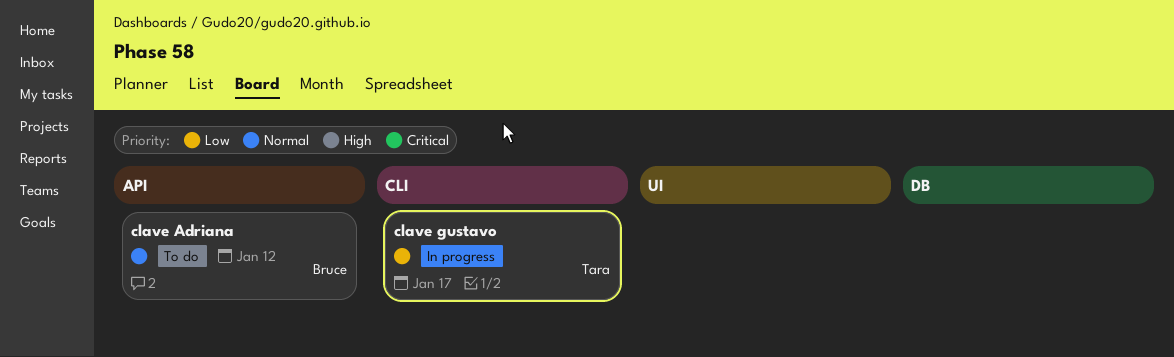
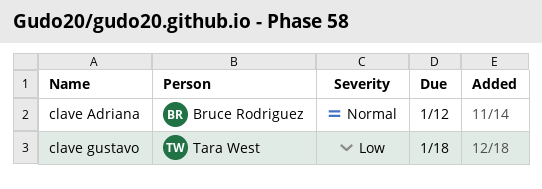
clave gustavo, due: Jan 17 -> Jan 18

